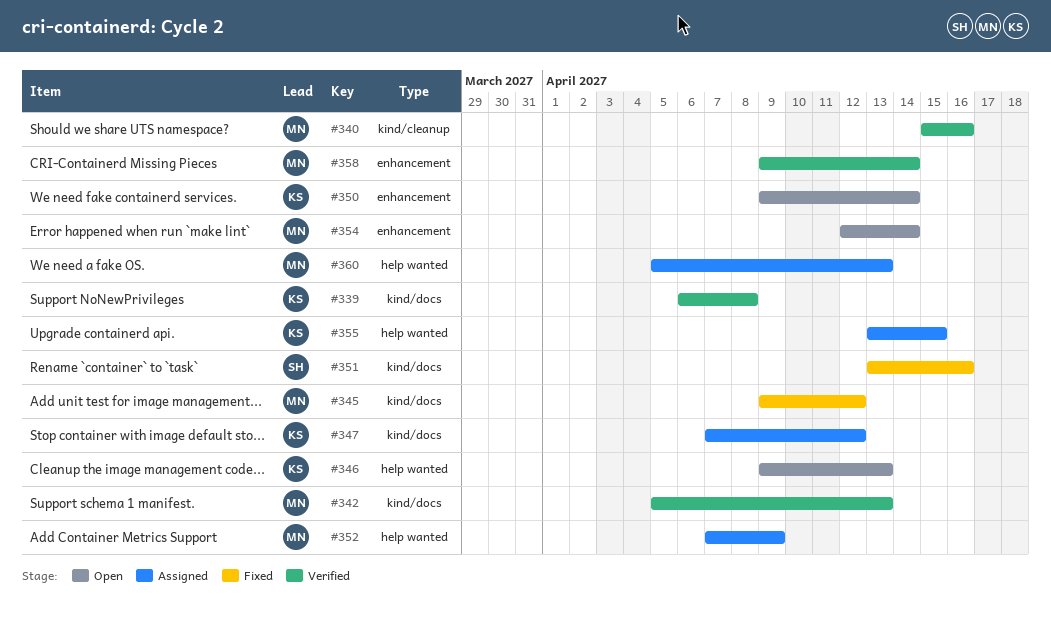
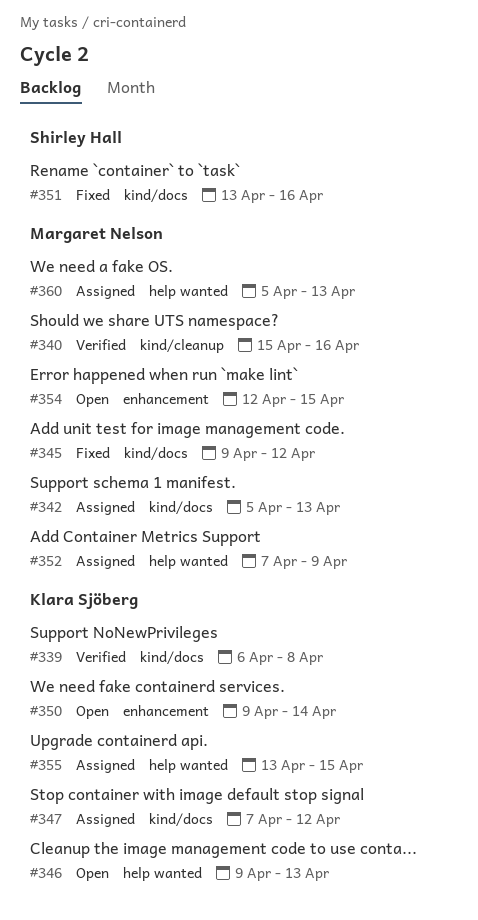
#342, status: Verified -> Assigned
#354, due: Apr 14 -> Apr 15
#358: present -> none

